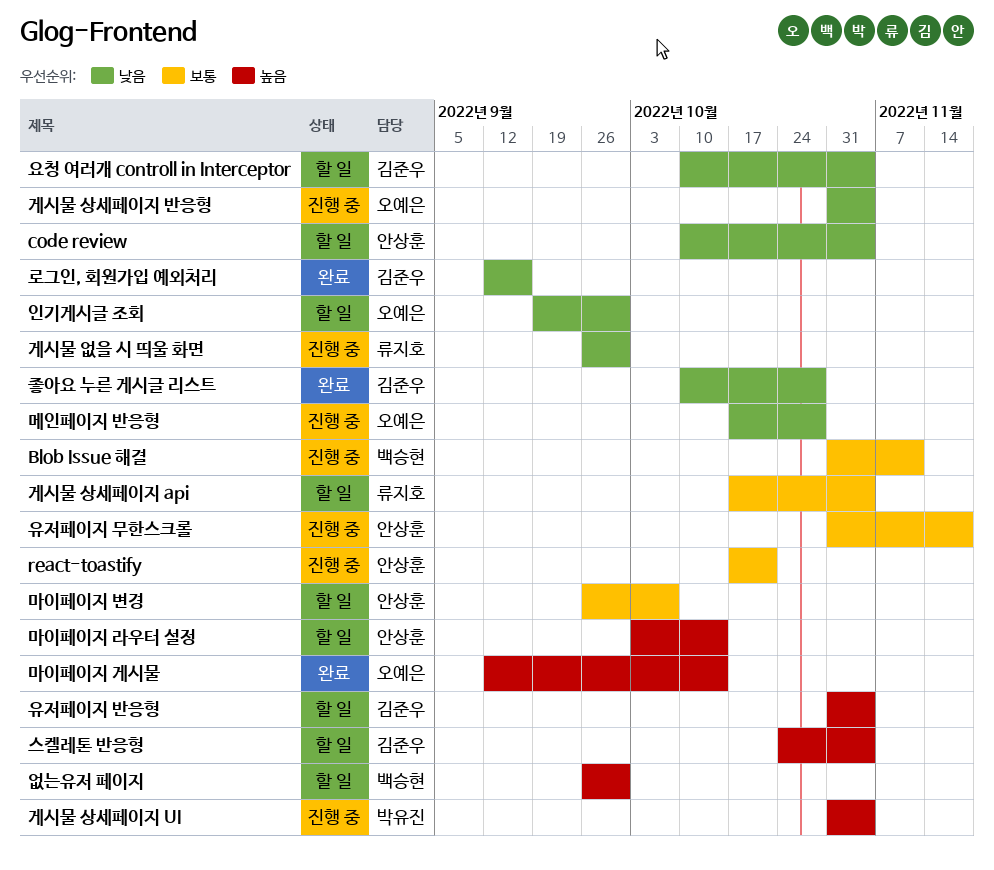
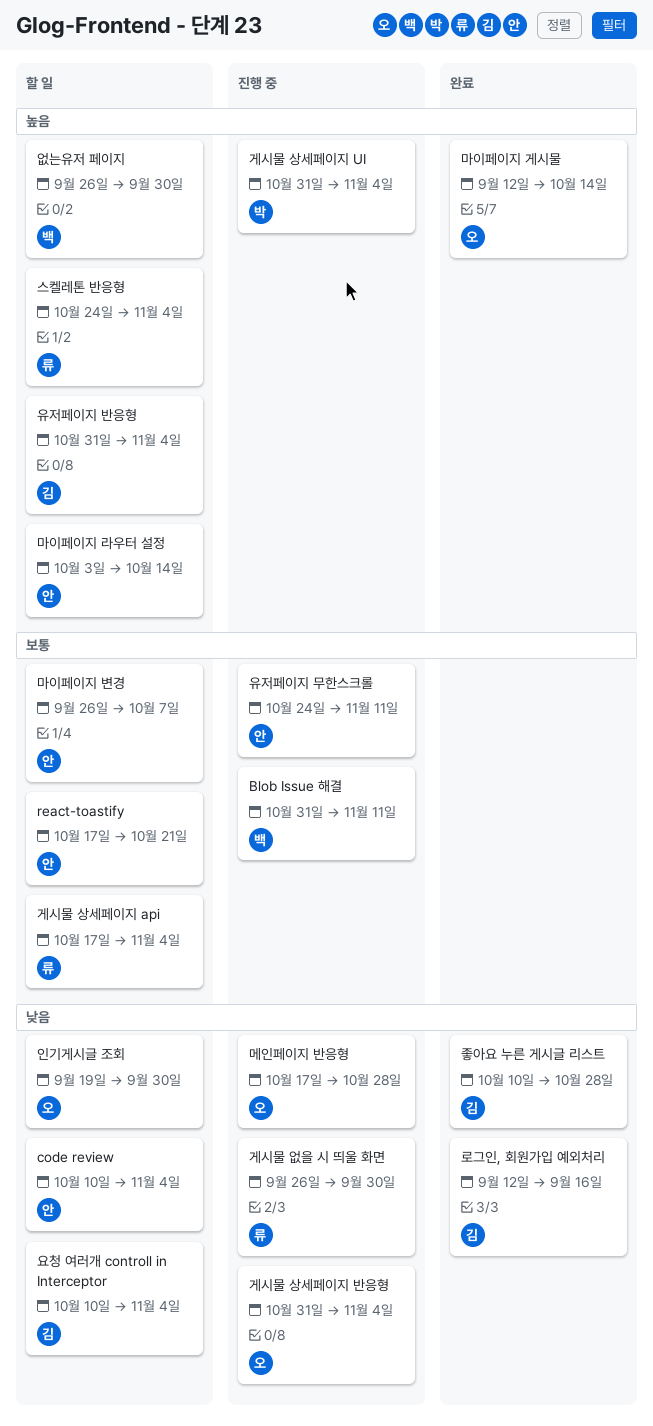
react-toastify, status: 진행 중 -> 할 일
스켈레톤 반응형, owner: 김준우 -> 류지호
유저페이지 무한스크롤, start: Oct 31 -> Oct 24
유저페이지 무한스크롤, due: Nov 18 -> Nov 11

